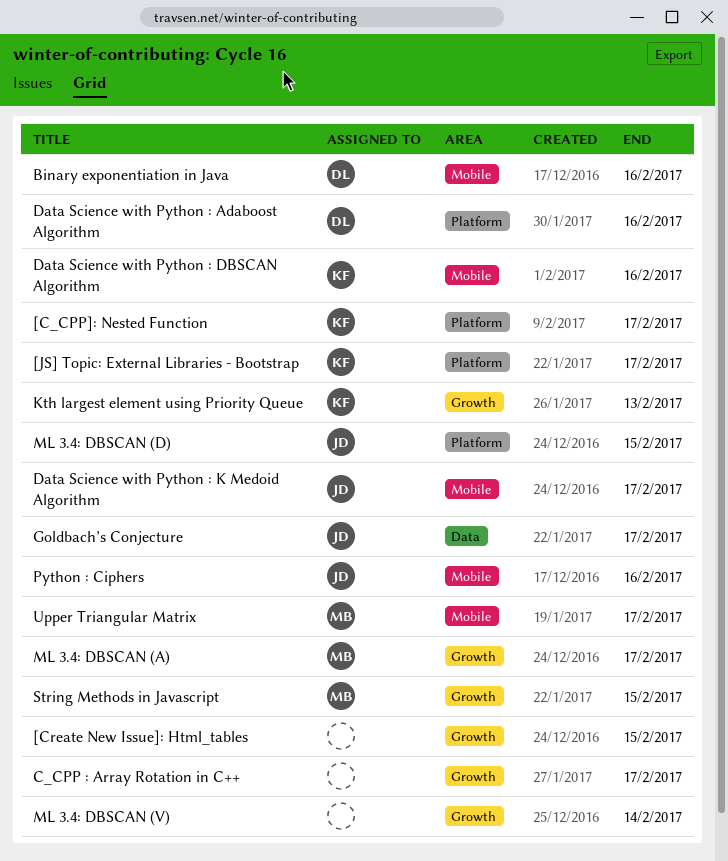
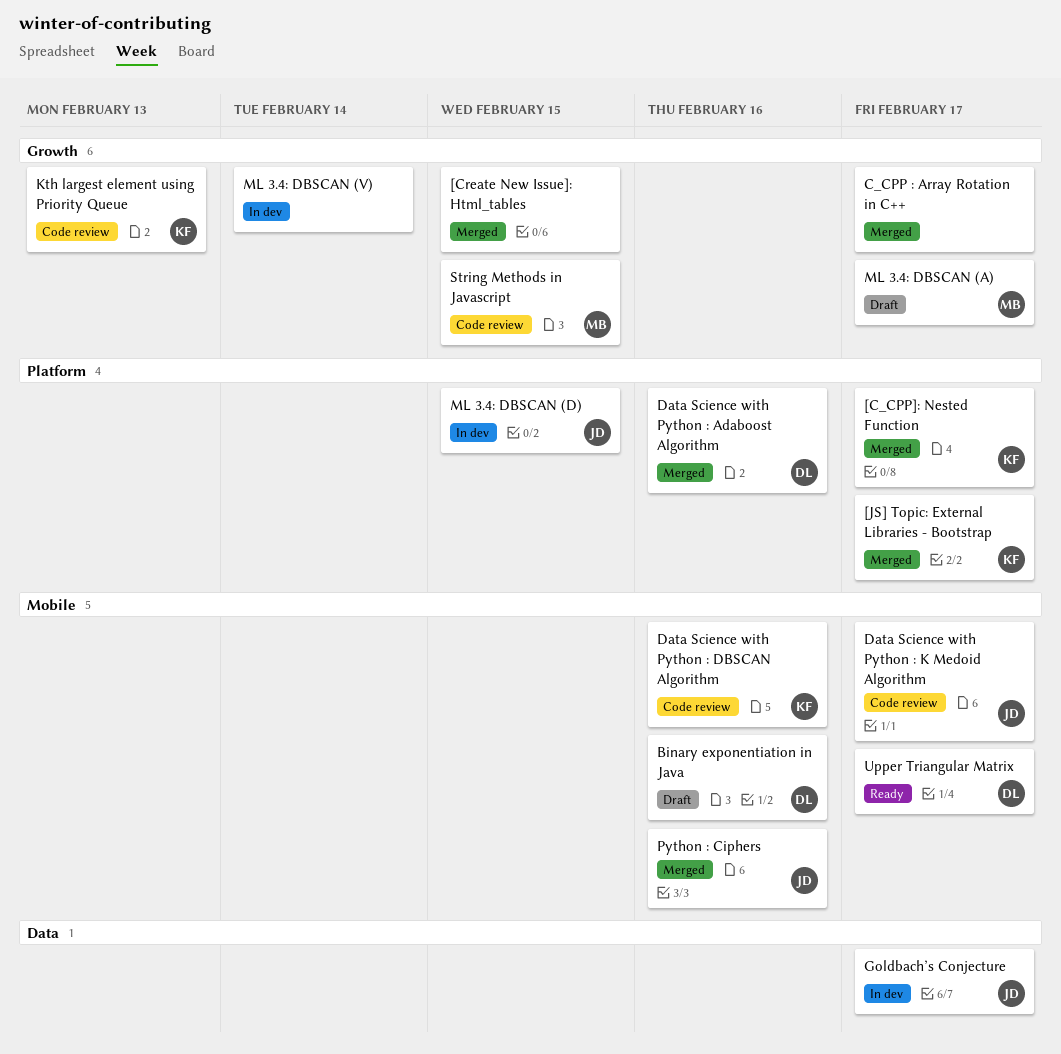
Upper Triangular Matrix, owner: MB -> DL

